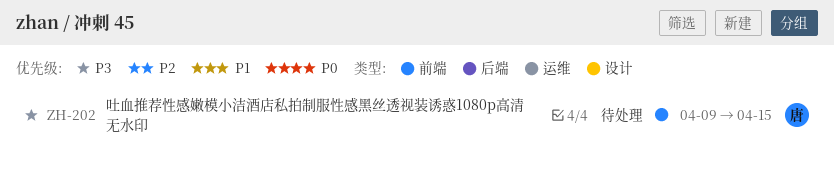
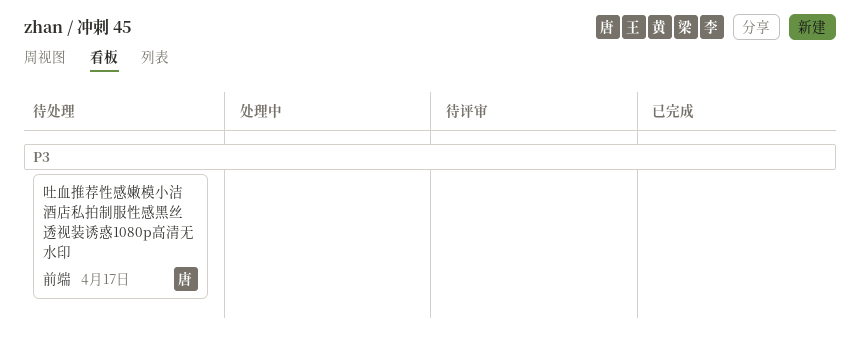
吐血推荐性感嫩模小洁酒店私拍制服性感黑丝透视装诱惑1080p高清无水印, due: Apr 15 -> Apr 17

